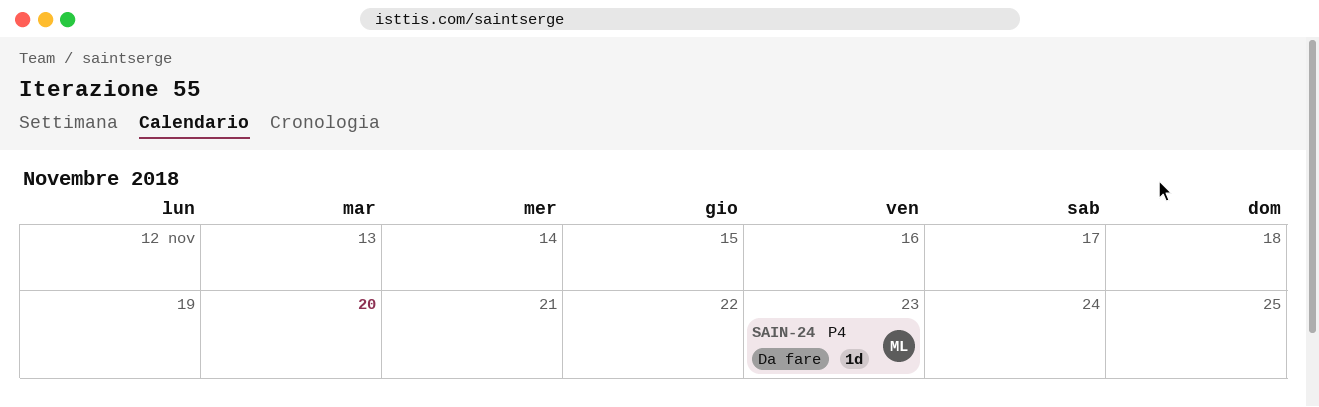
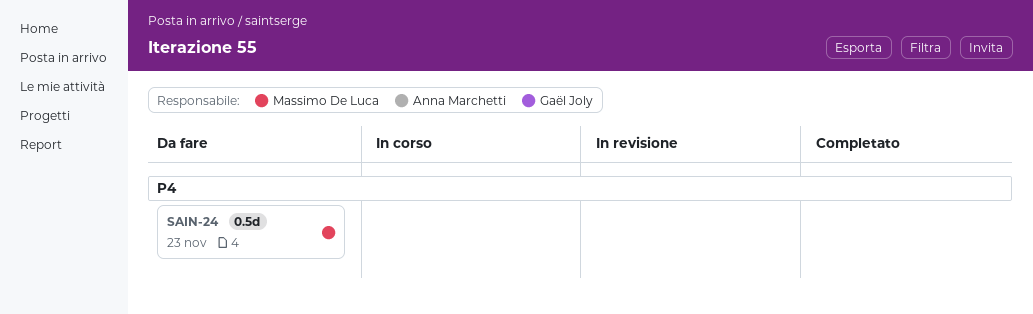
SAIN-24, estimate: 1d -> 0.5d

